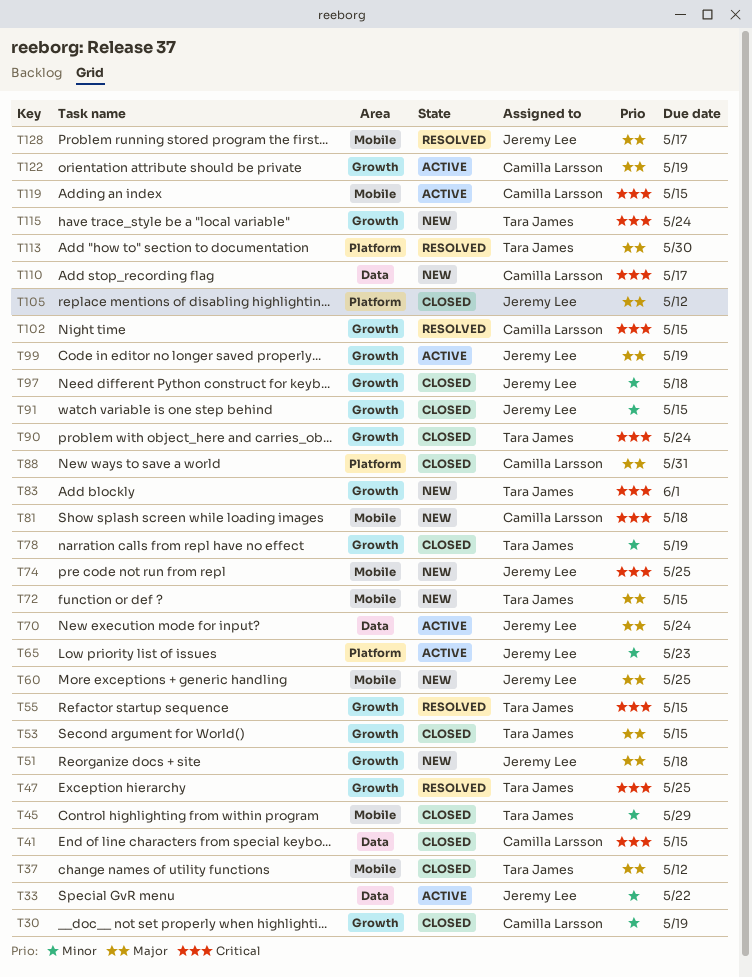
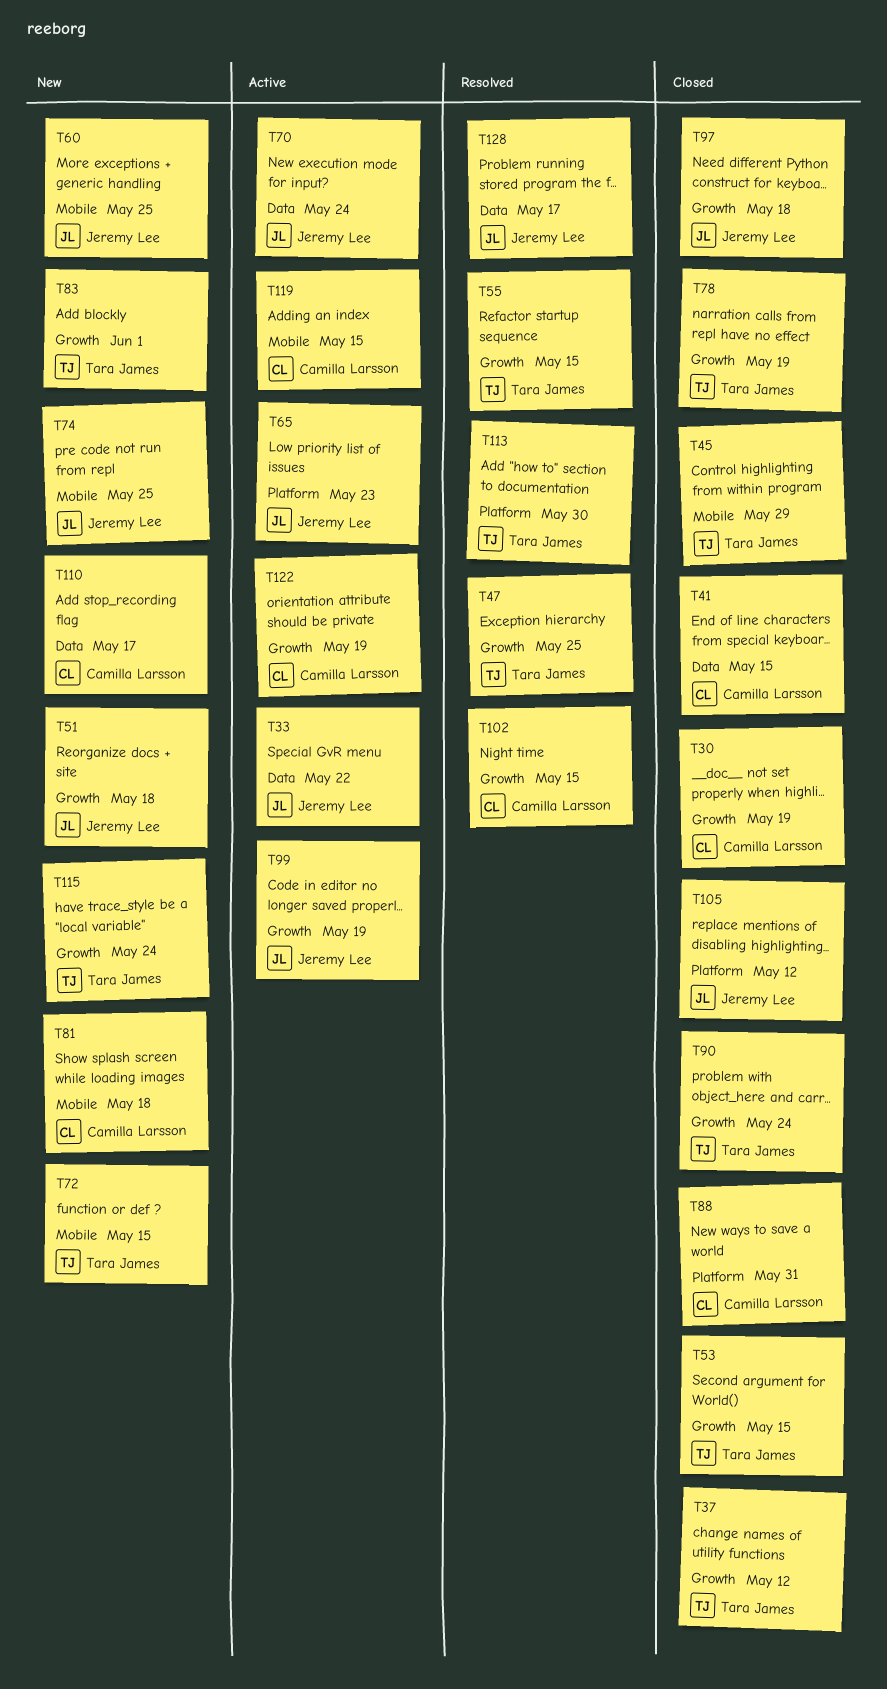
T37, label: Mobile -> Growth
T91: present -> none
T128, label: Mobile -> Data

